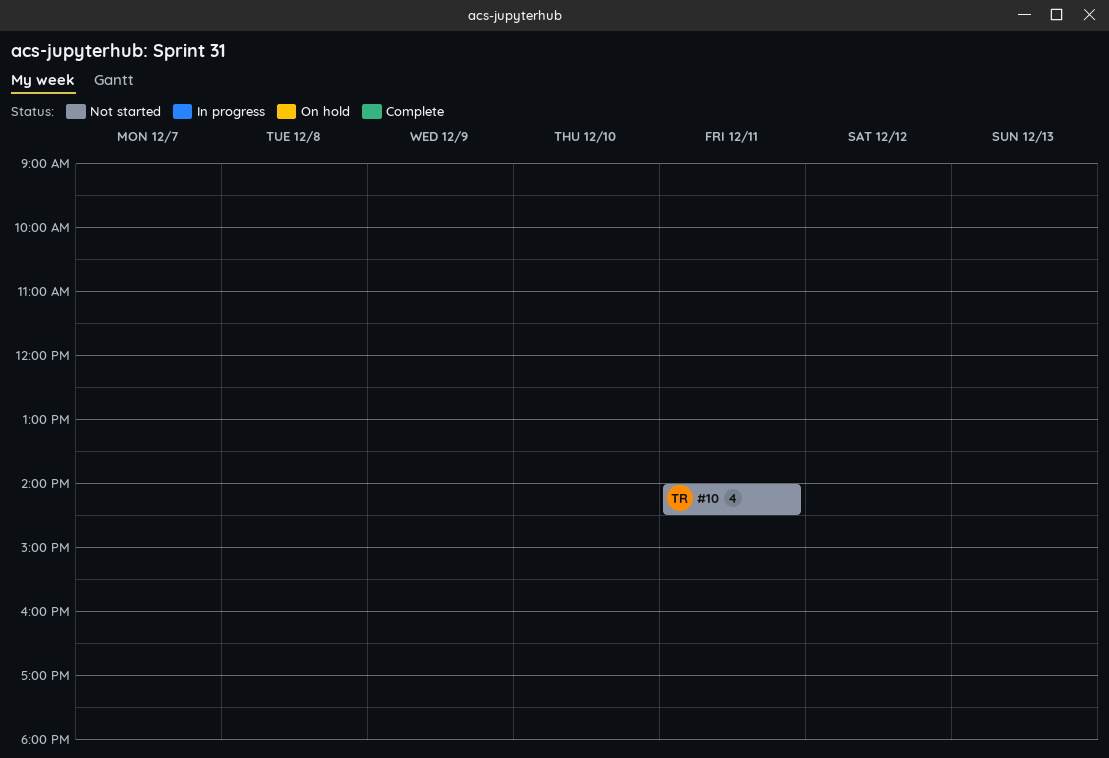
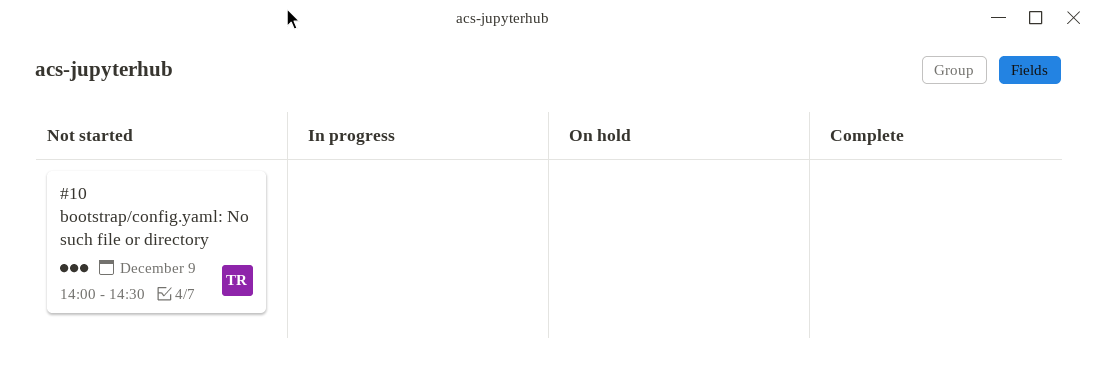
#10, estimate: 4 -> 3
#10, day: Dec 11 -> Dec 9

